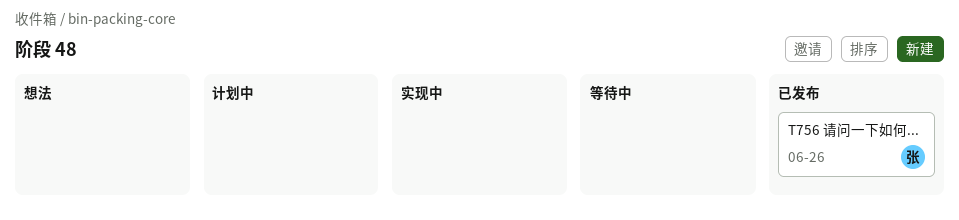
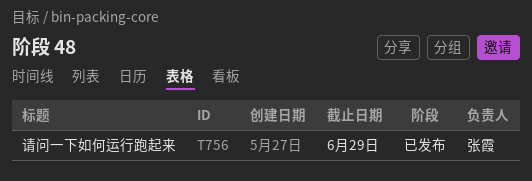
T756, due: Jun 26 -> Jun 29

